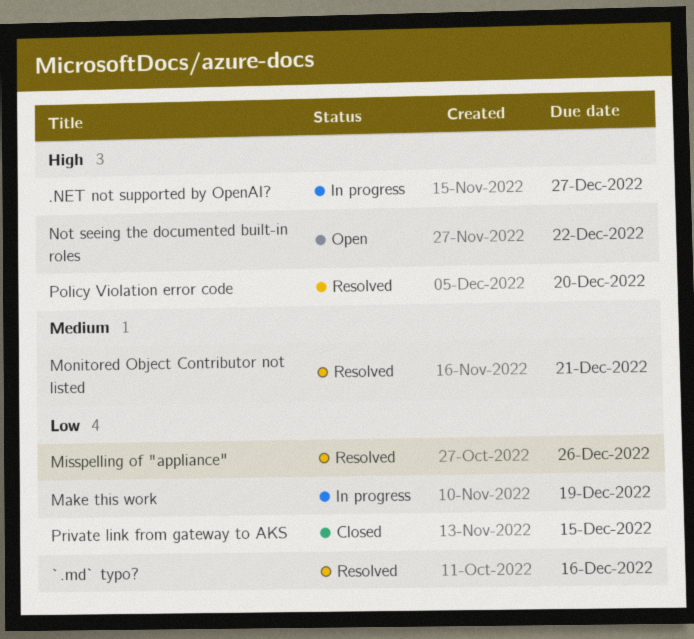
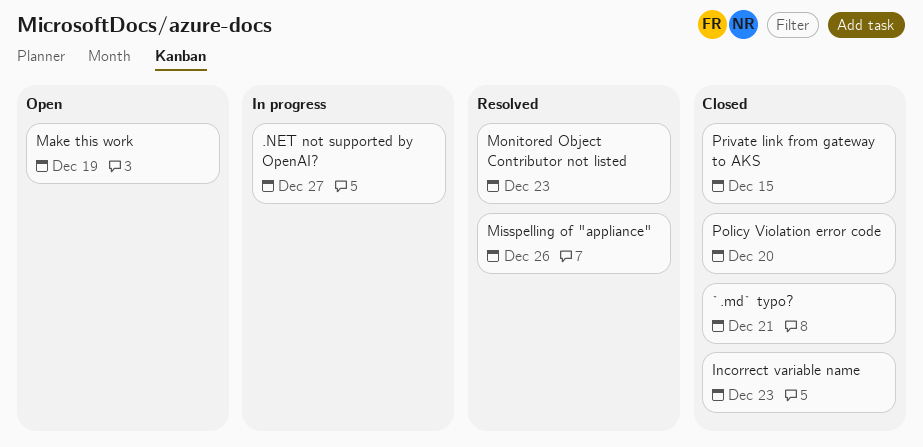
`.md` typo?, status: Resolved -> Closed
`.md` typo?, due: Dec 16 -> Dec 21
Incorrect variable name: none -> present
Make this work, status: In progress -> Open
Monitored Object Contributor not listed, due: Dec 21 -> Dec 23
Not seeing the documented built-in roles: present -> none
Policy Violation error code, status: Resolved -> Closed

